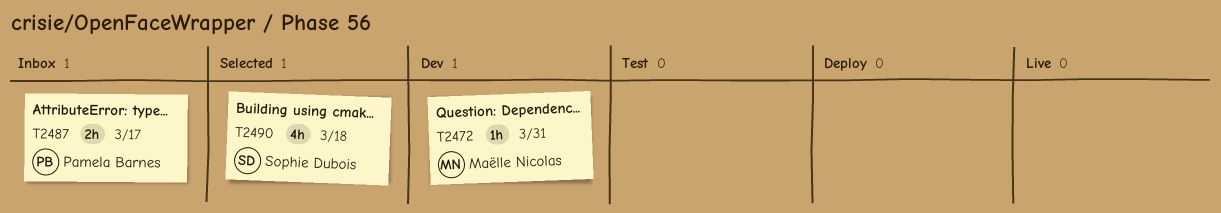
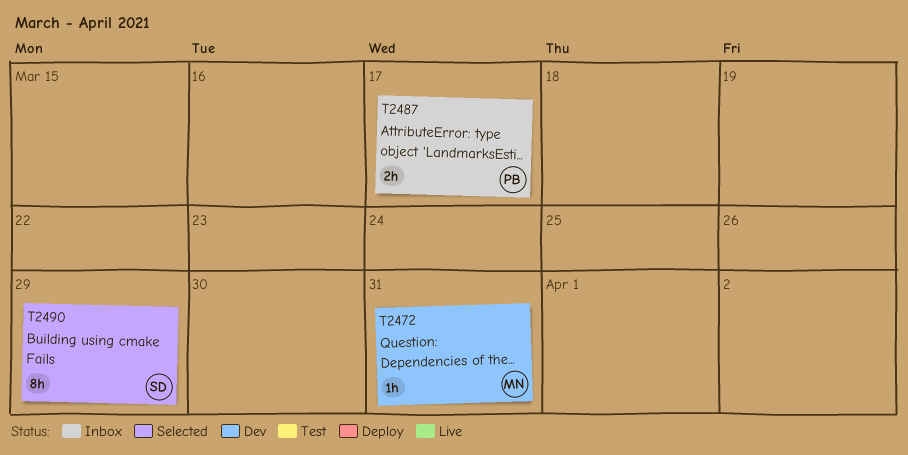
T2490, estimate: 4h -> 8h
T2490, due: Mar 18 -> Mar 29

